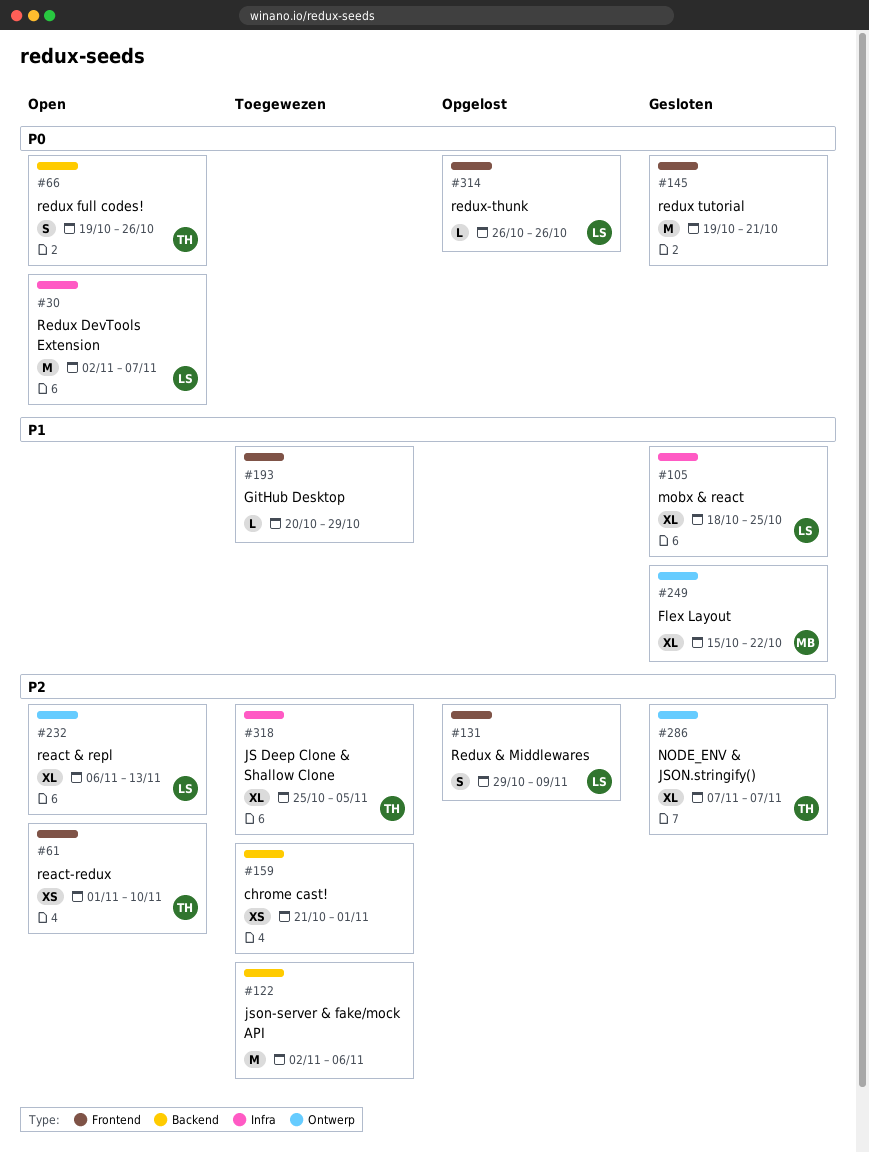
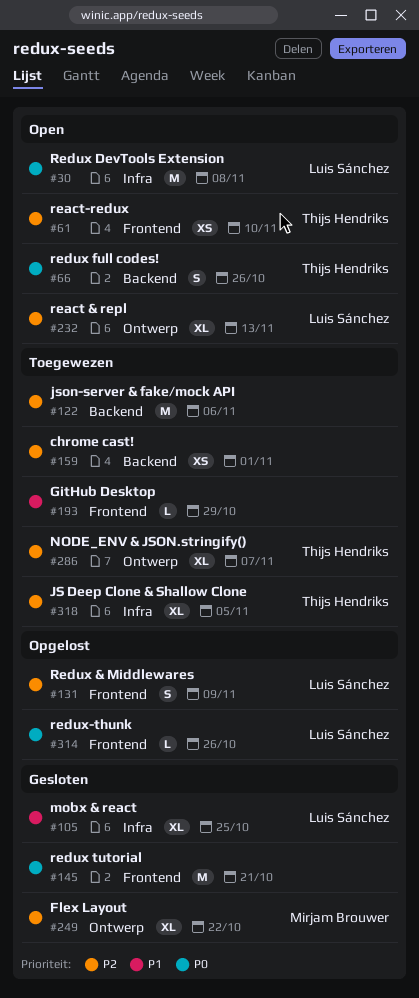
#30, due: Nov 7 -> Nov 8
#249, priority: P1 -> P2
#286, status: Gesloten -> Toegewezen

